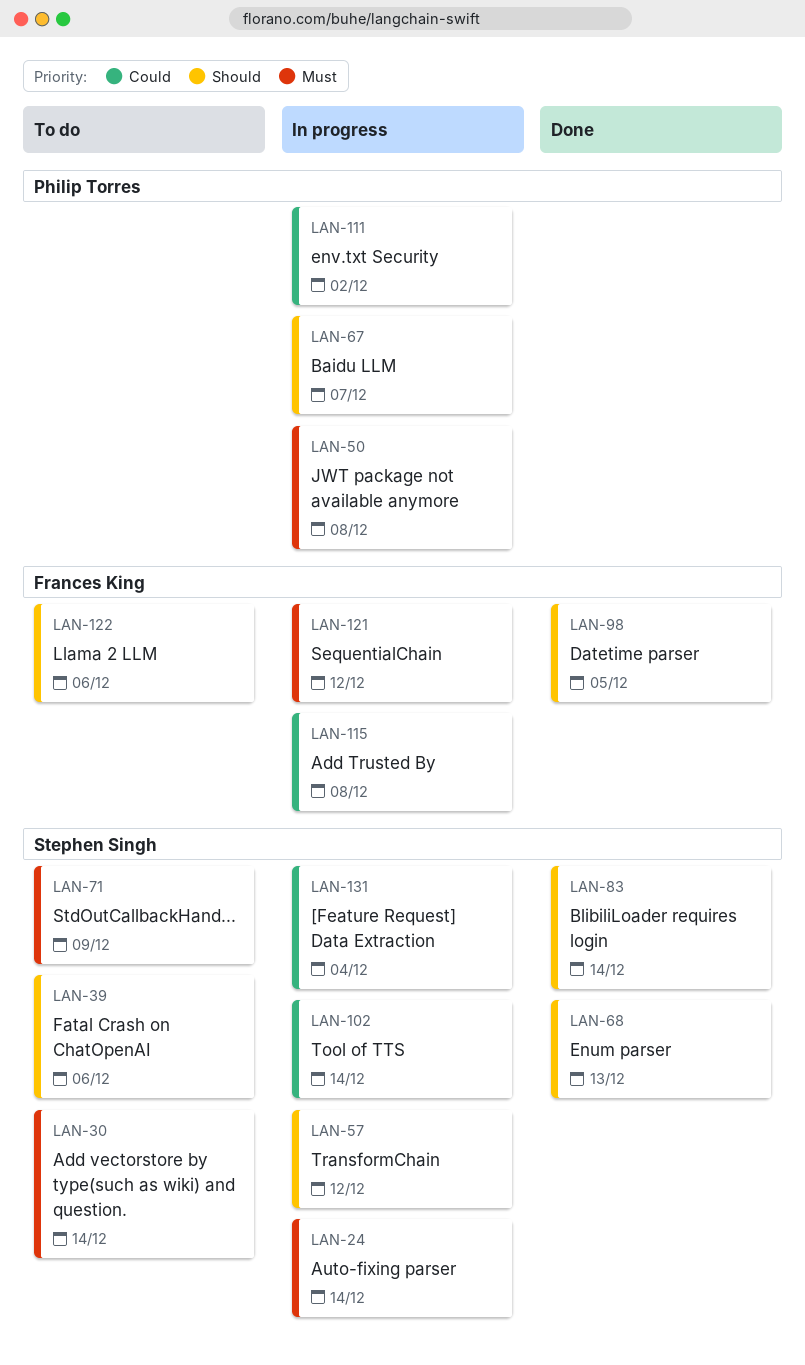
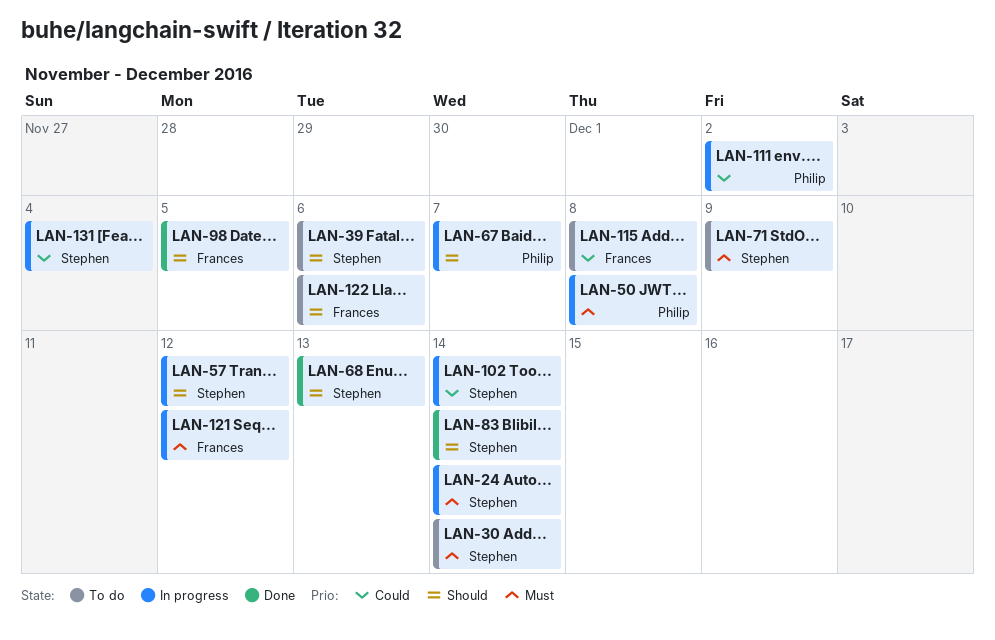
LAN-115, status: In progress -> To do

